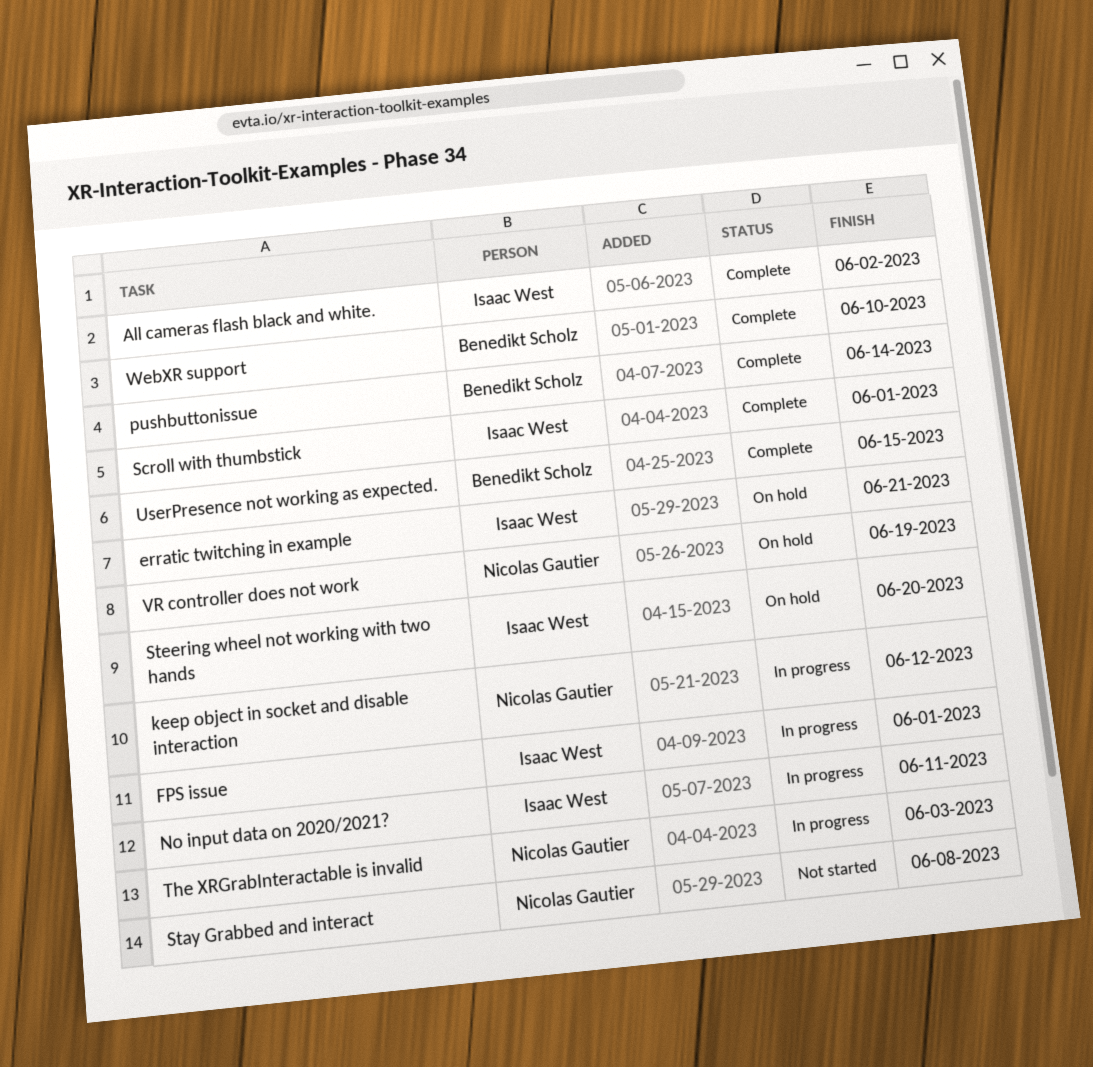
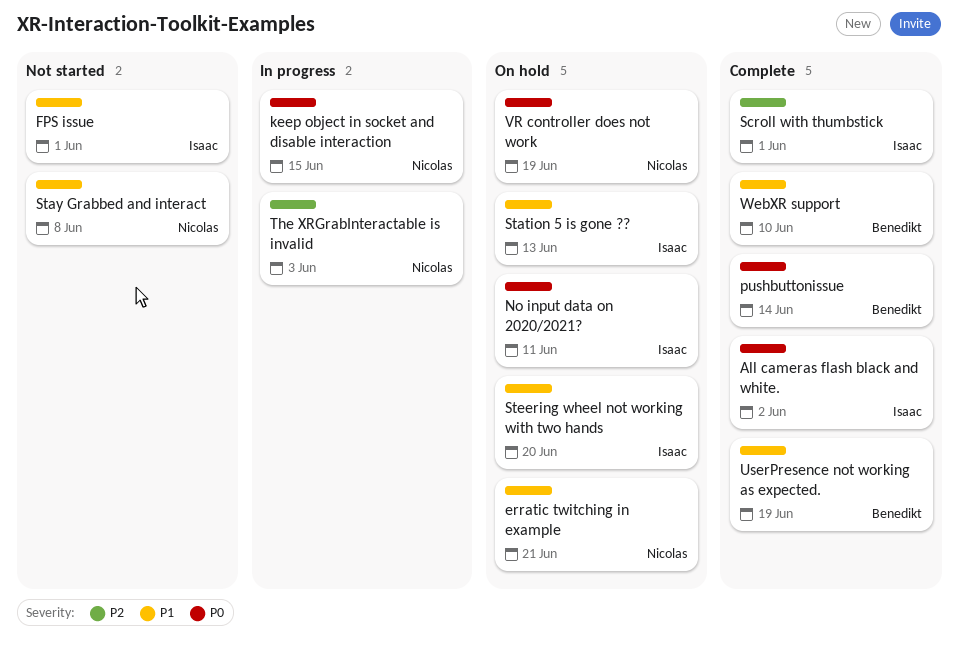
erratic twitching in example, owner: Isaac West -> Nicolas Gautier
FPS issue, status: In progress -> Not started
keep object in socket and disable interaction, due: Jun 12 -> Jun 15
No input data on 2020/2021?, status: In progress -> On hold
Station 5 is gone ??: none -> present
UserPresence not working as expected., due: Jun 15 -> Jun 19

